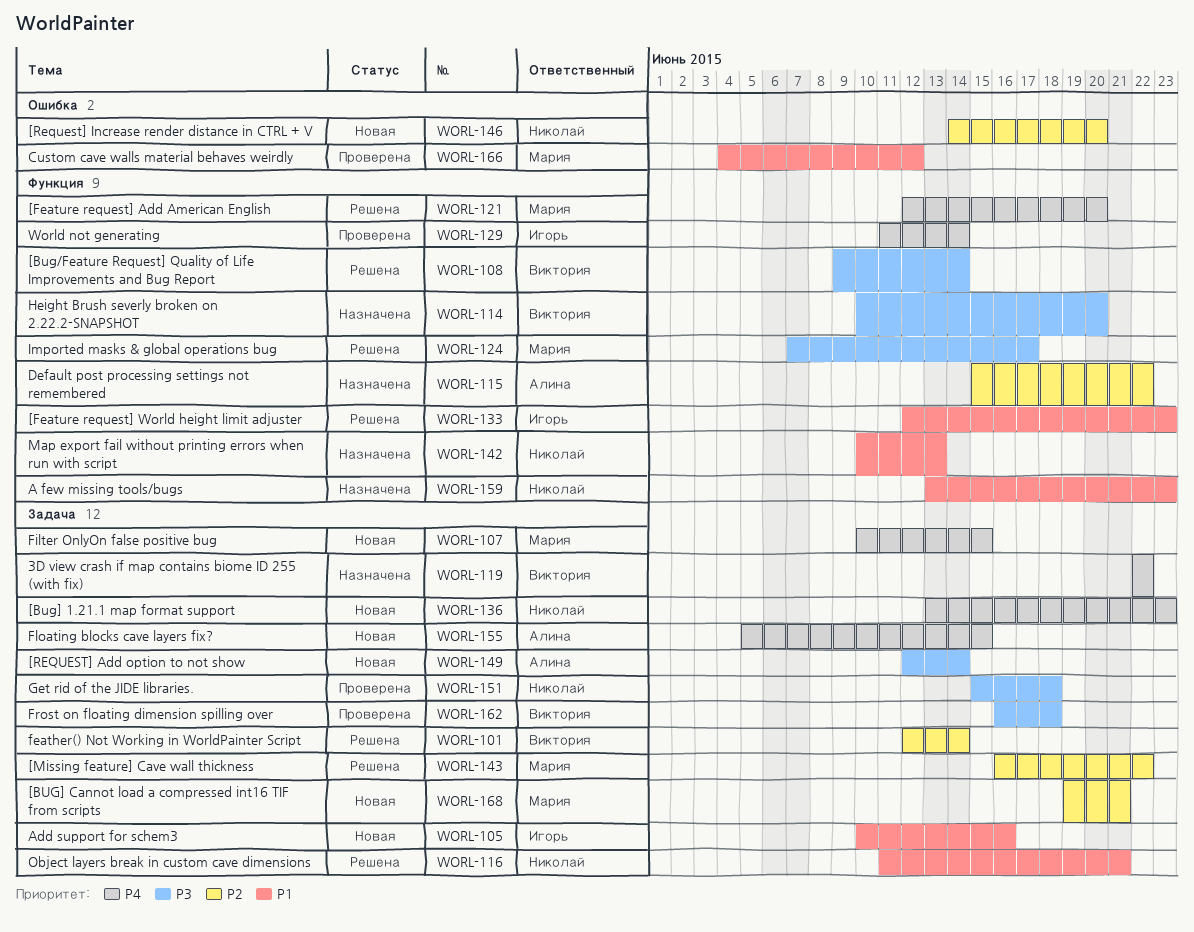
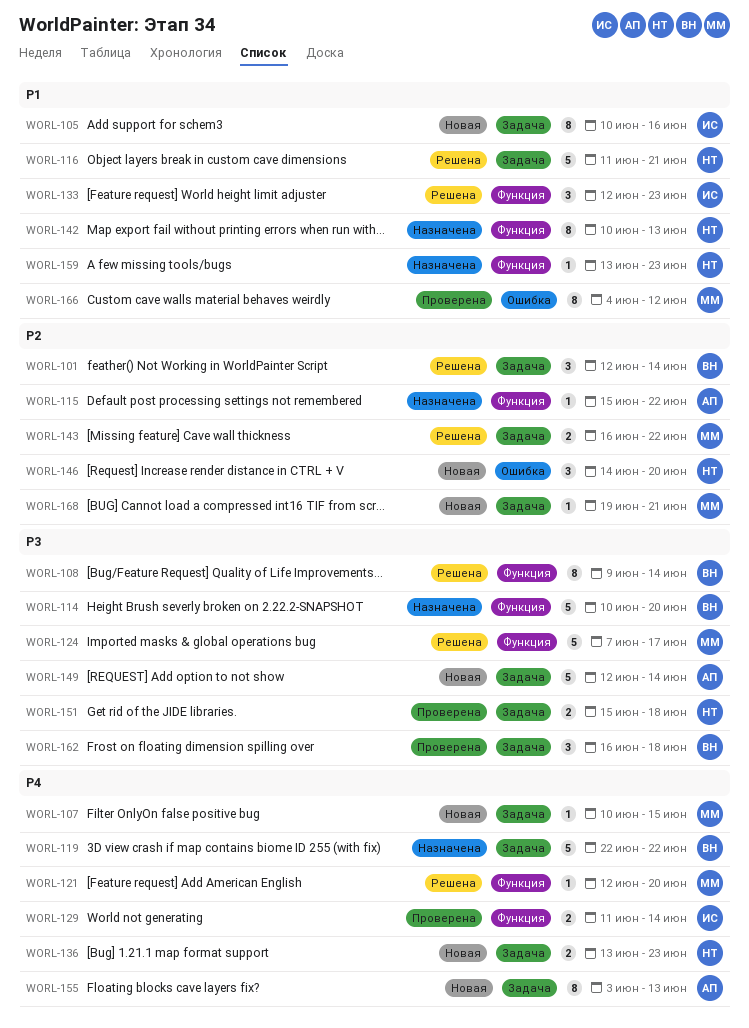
WORL-155, start: Jun 5 -> Jun 3
WORL-155, due: Jun 15 -> Jun 13

